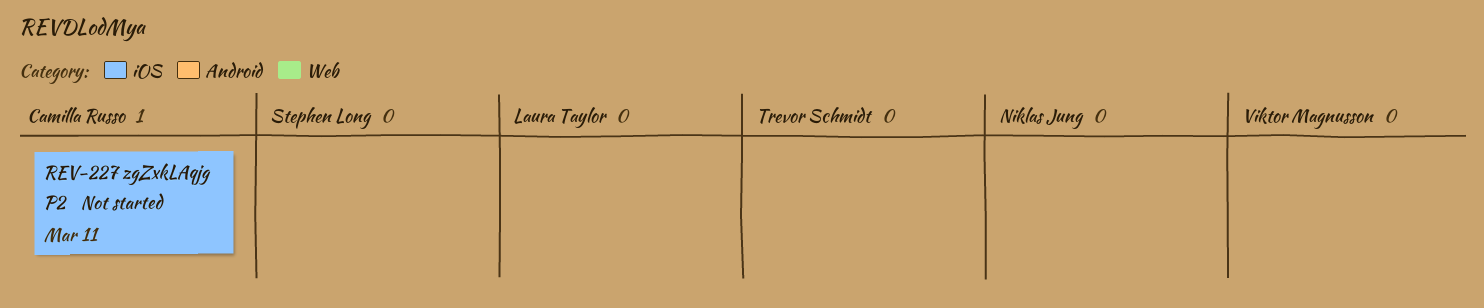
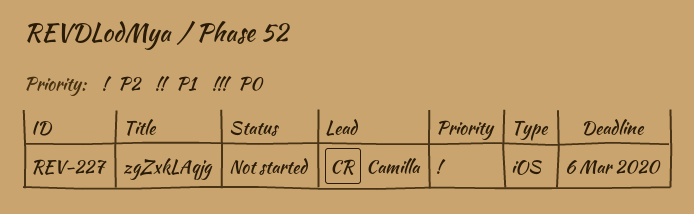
REV-227, due: Mar 11 -> Mar 6

